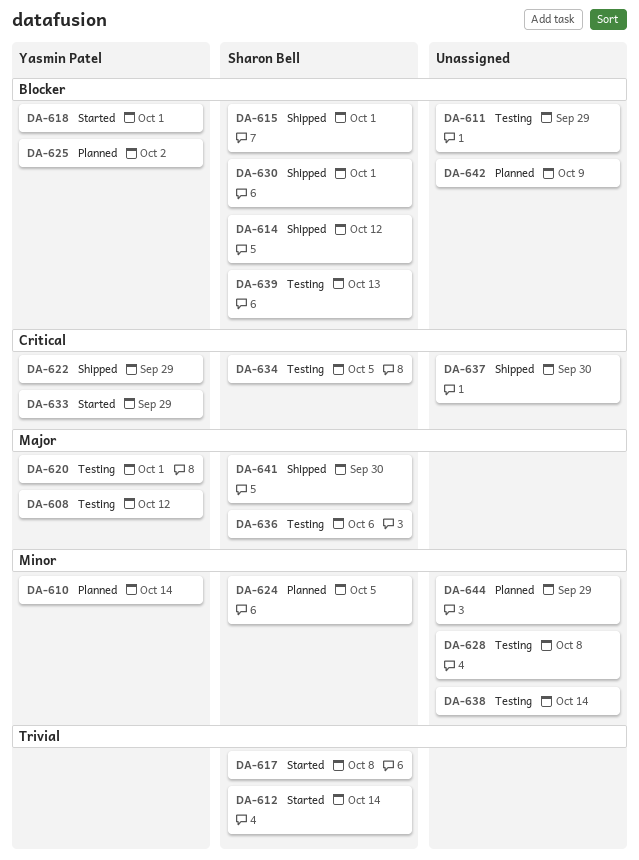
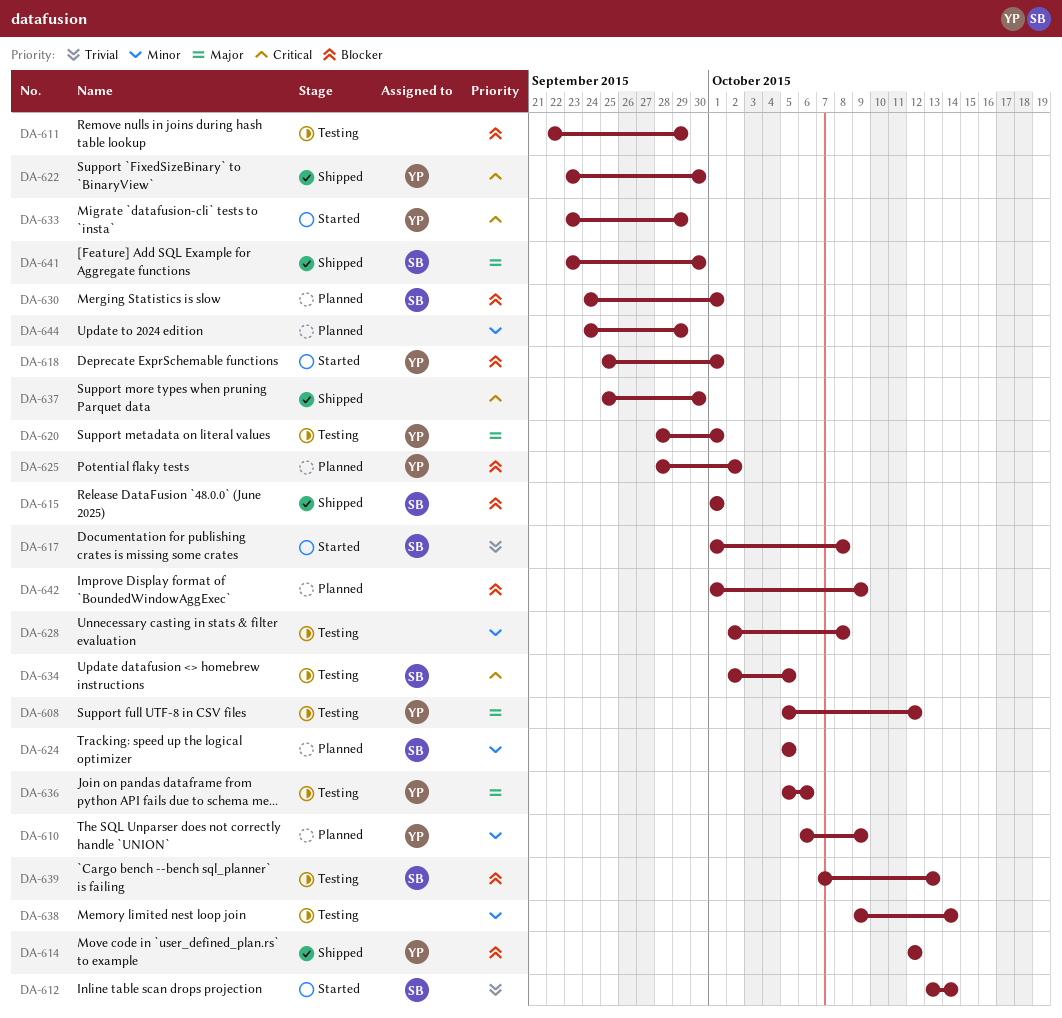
DA-610, due: Oct 14 -> Oct 9
DA-614, owner: Sharon Bell -> Yasmin Patel
DA-622, due: Sep 29 -> Sep 30
DA-630, status: Shipped -> Planned
DA-636, owner: Sharon Bell -> Yasmin Patel

